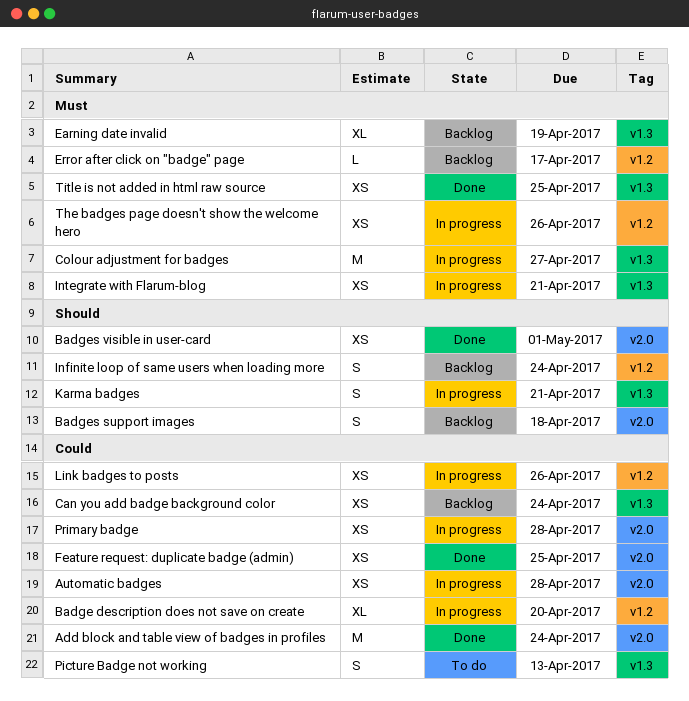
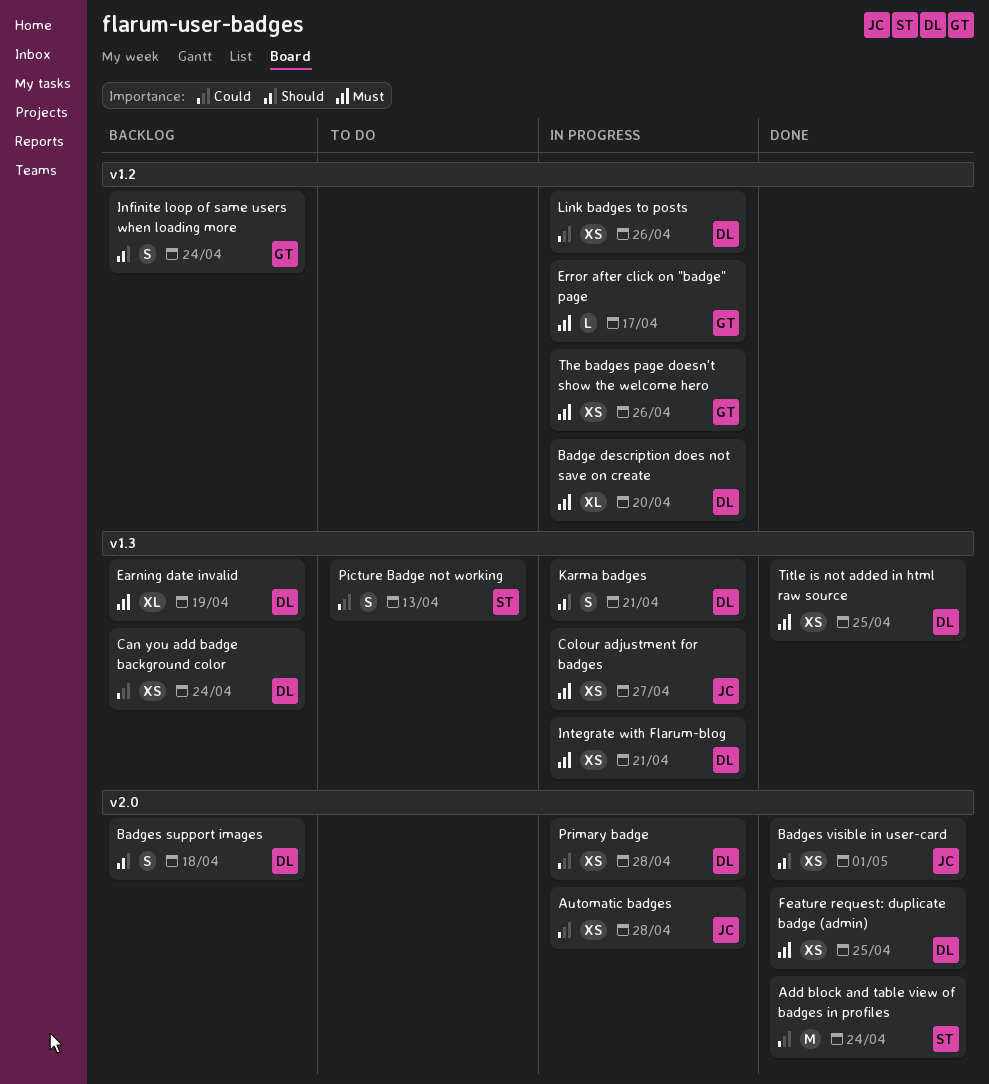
Badge description does not save on create, priority: Could -> Must
Colour adjustment for badges, estimate: M -> XS
Error after click on "badge" page, status: Backlog -> In progress
Feature request: duplicate badge (admin), priority: Could -> Must

